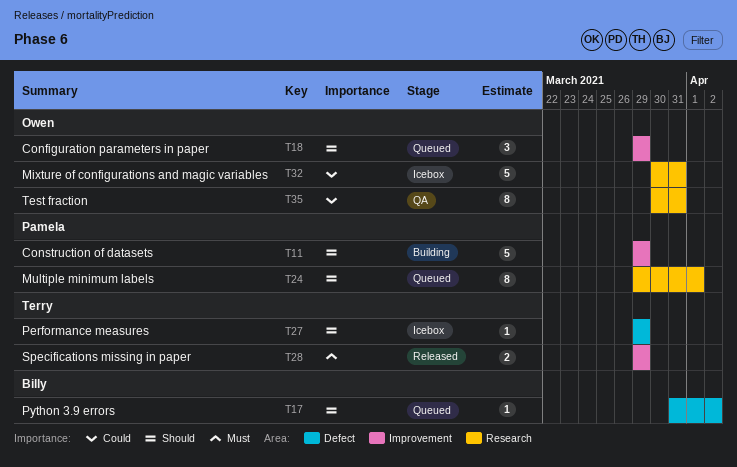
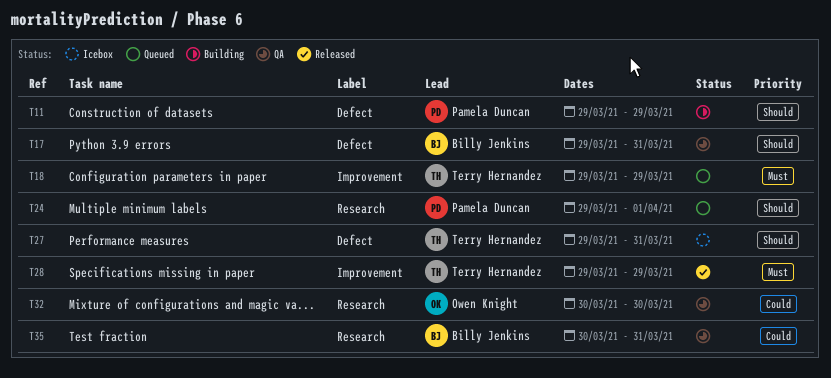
T11, label: Improvement -> Defect
T17, status: Queued -> QA
T17, start: Mar 31 -> Mar 29
T17, due: Apr 2 -> Mar 31
T18, owner: Owen Knight -> Terry Hernandez
T18, priority: Should -> Must
T27, due: Mar 29 -> Mar 31
T32, status: Icebox -> QA
T32, due: Mar 31 -> Mar 30
T35, owner: Owen Knight -> Billy Jenkins

